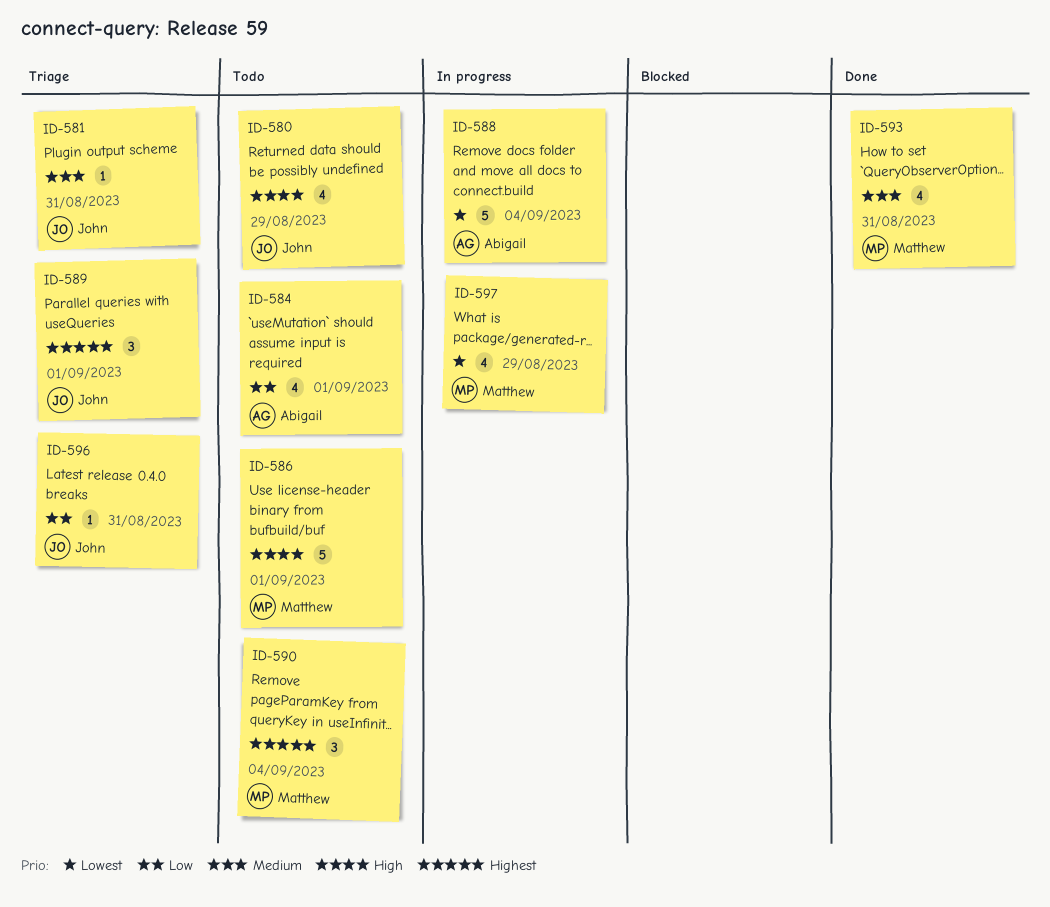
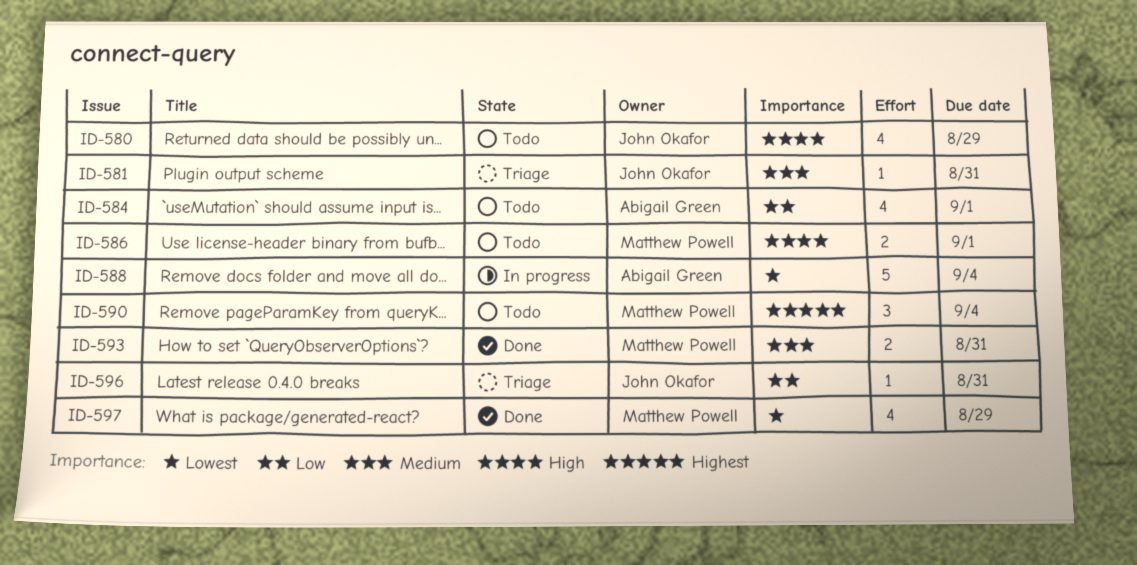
ID-586, estimate: 5 -> 2
ID-589: present -> none
ID-593, estimate: 4 -> 2
ID-597, status: In progress -> Done

